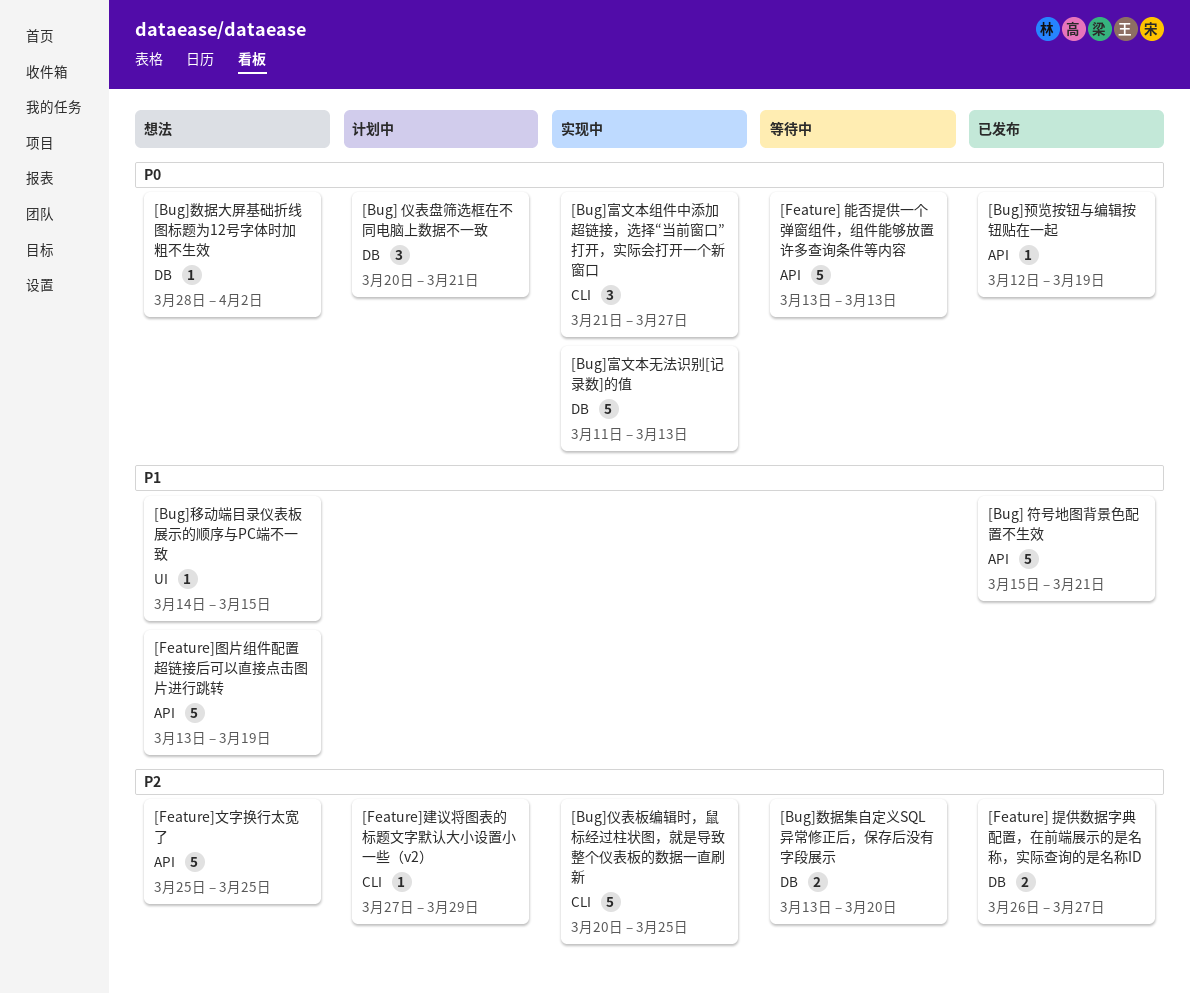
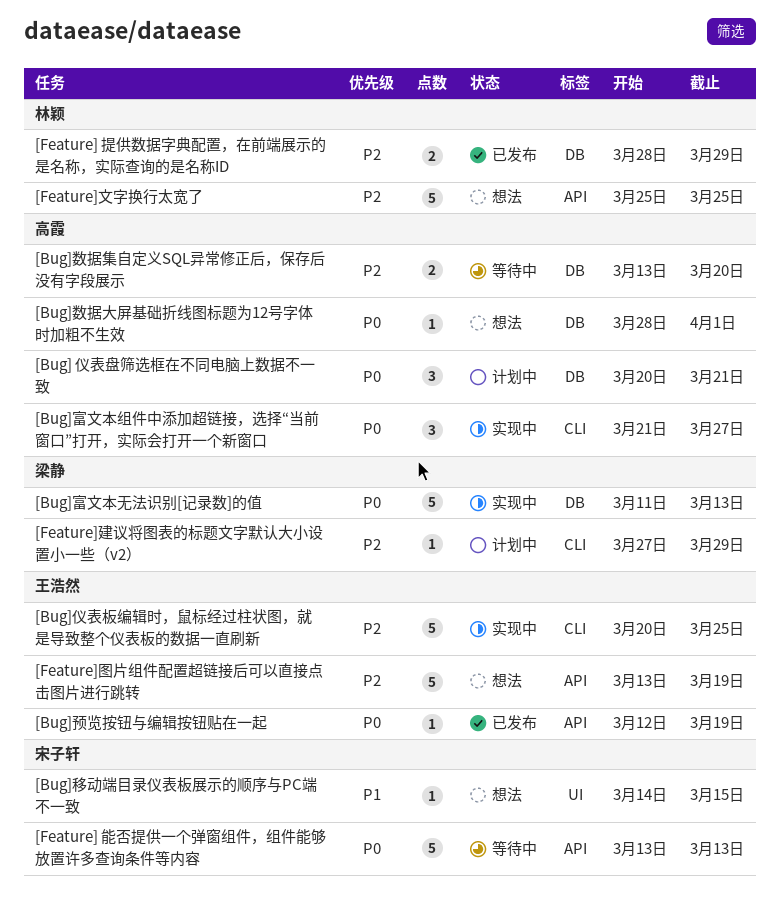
[Bug] 符号地图背景色配置不生效: present -> none
[Bug]数据大屏基础折线图标题为12号字体时加粗不生效, due: Apr 2 -> Apr 1
[Feature] 提供数据字典配置，在前端展示的是名称，实际查询的是名称ID, start: Mar 26 -> Mar 28
[Feature] 提供数据字典配置，在前端展示的是名称，实际查询的是名称ID, due: Mar 27 -> Mar 29
[Feature]图片组件配置超链接后可以直接点击图片进行跳转, priority: P1 -> P2

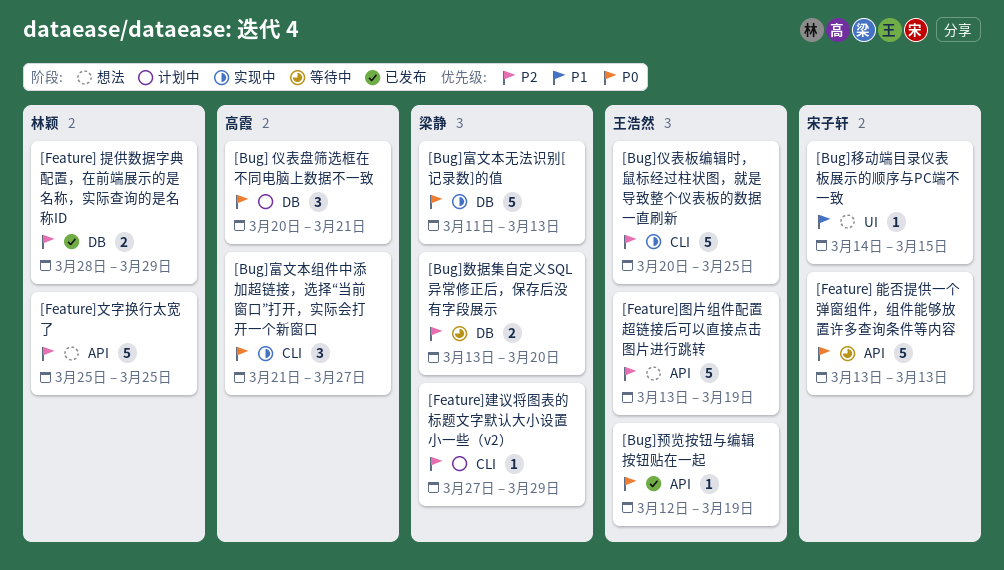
[Bug]数据大屏基础折线图标题为12号字体时加粗不生效: present -> none
[Bug]数据集自定义SQL异常修正后，保存后没有字段展示, owner: 高霞 -> 梁静

